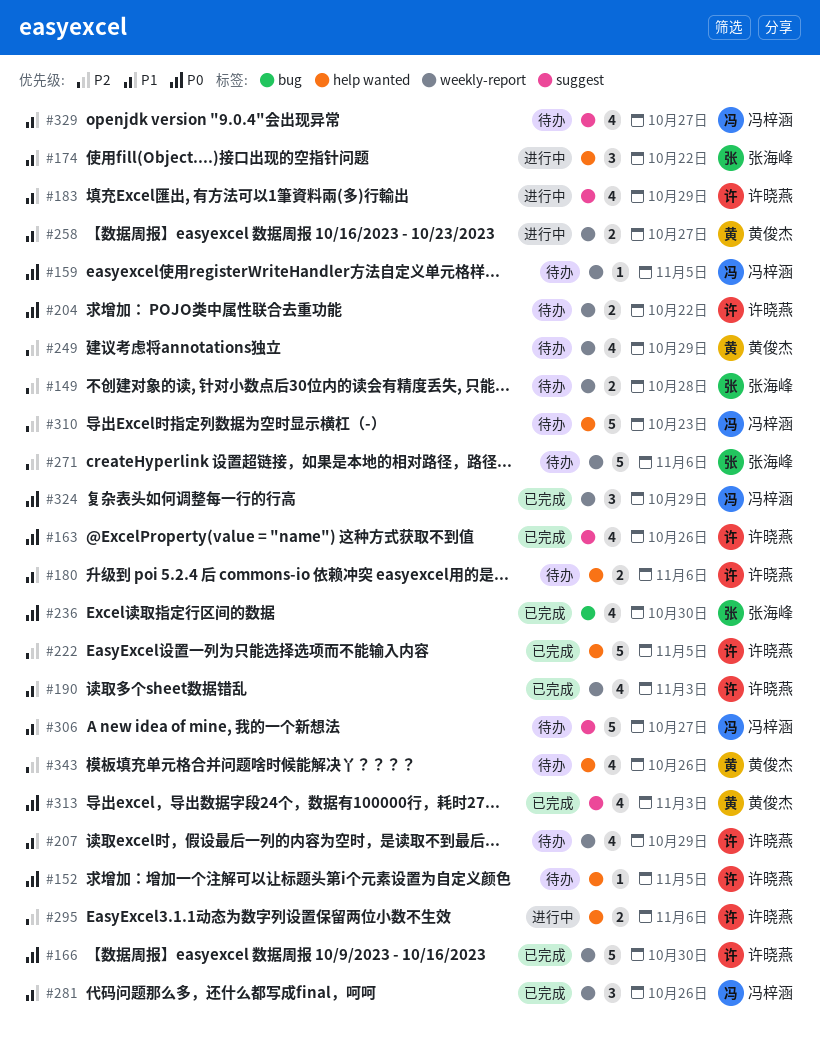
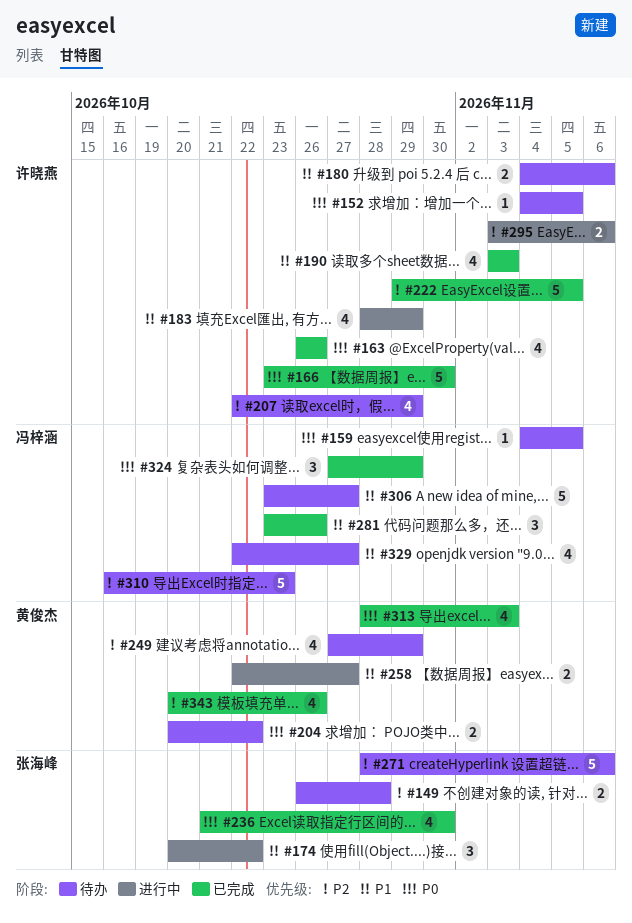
#204, owner: 许晓燕 -> 黄俊杰
#207, priority: P1 -> P2
#343, status: 待办 -> 已完成

